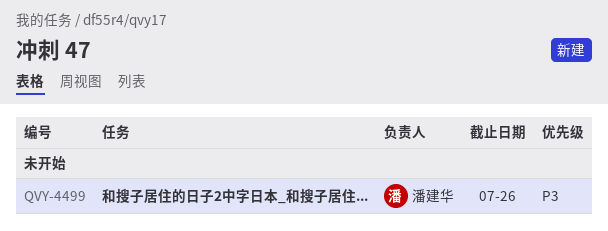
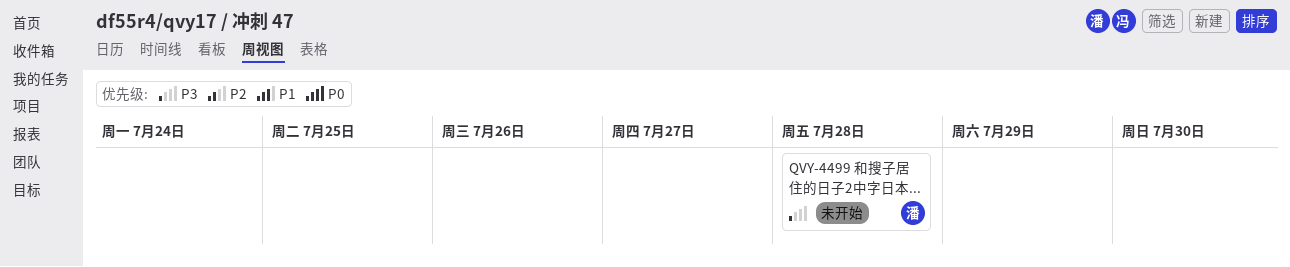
QVY-4499, due: Jul 26 -> Jul 28

